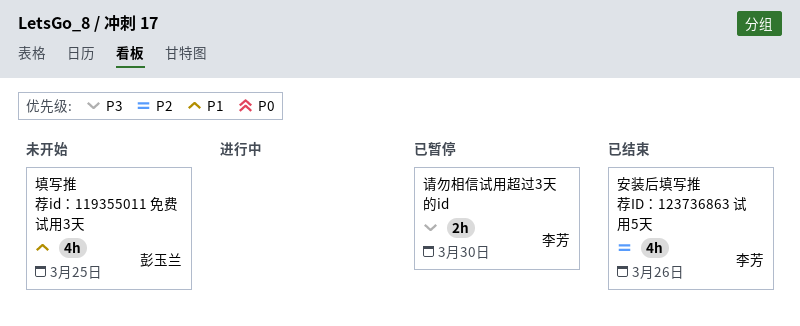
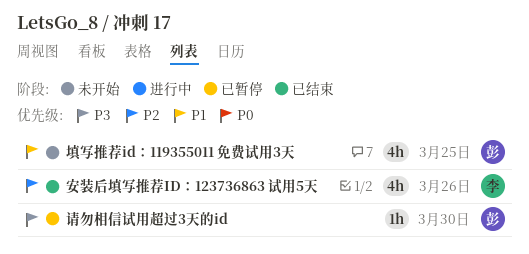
请勿相信试用超过3天的id, owner: 李芳 -> 彭玉兰
请勿相信试用超过3天的id, estimate: 2h -> 1h

